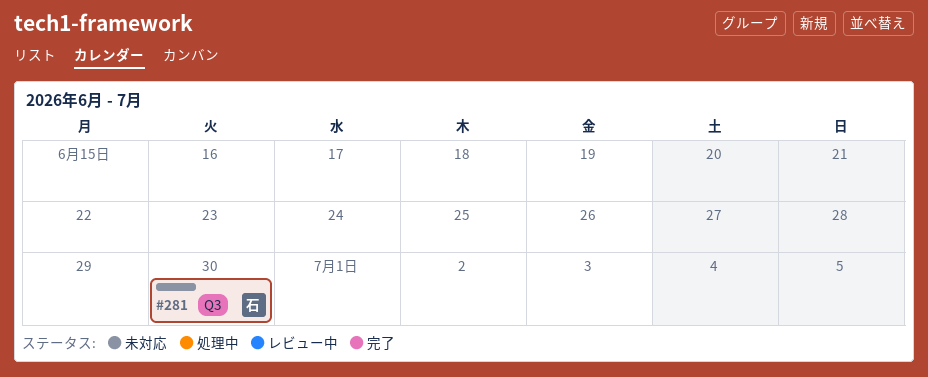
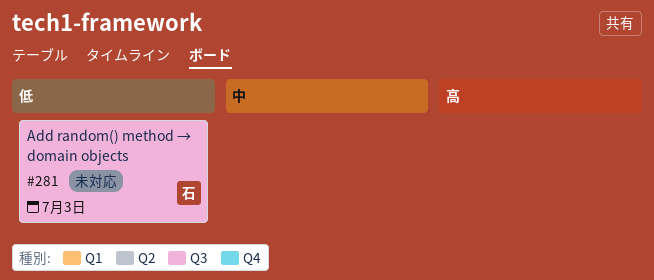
#281, due: Jun 30 -> Jul 3

